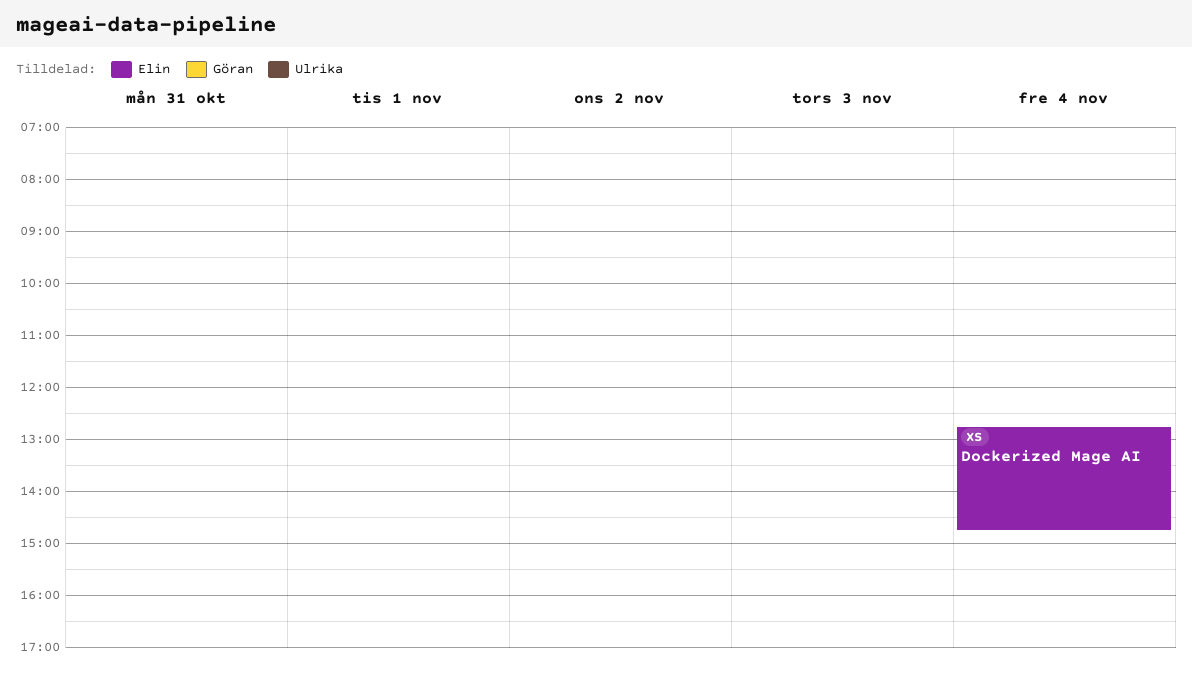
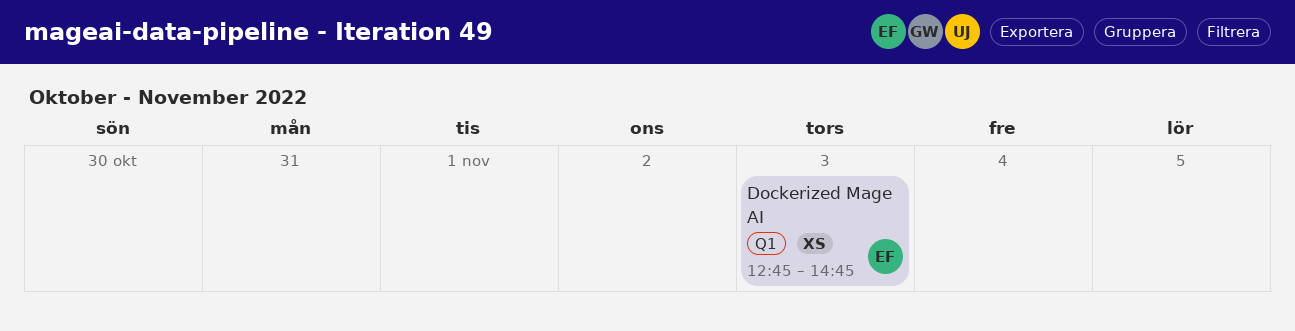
Dockerized Mage AI, day: Nov 4 -> Nov 3

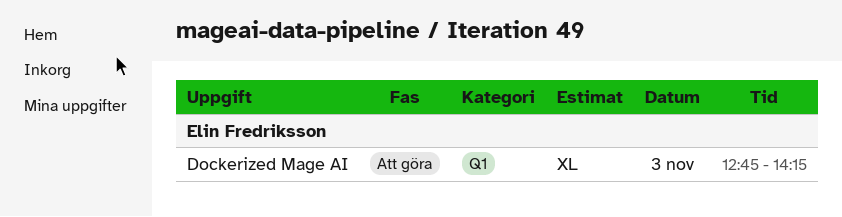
Dockerized Mage AI, estimate: XS -> XL
Dockerized Mage AI, ends: 14:45 -> 14:15

